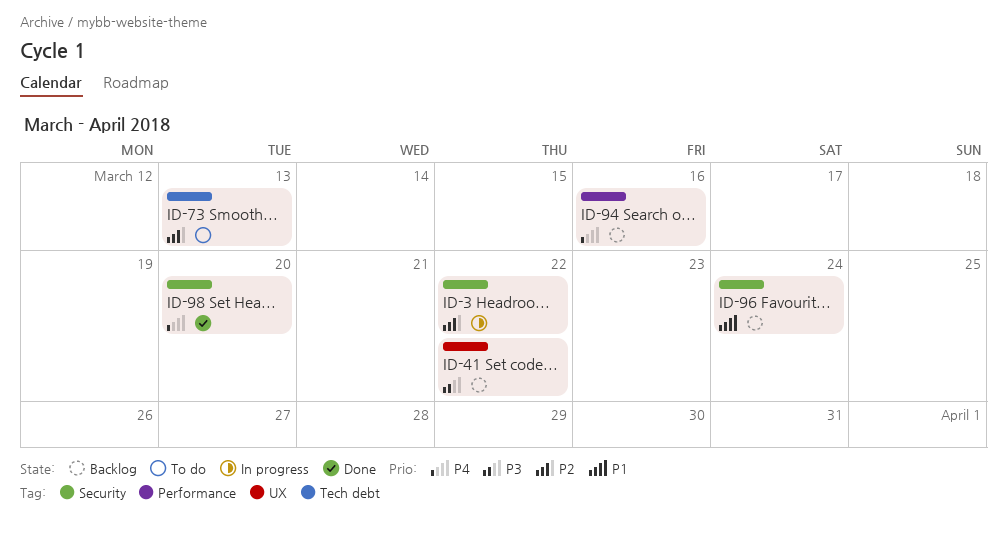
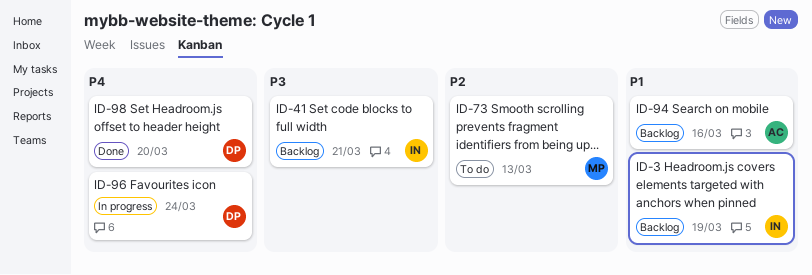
ID-3, status: In progress -> Backlog
ID-3, priority: P2 -> P1
ID-3, due: Mar 22 -> Mar 19
ID-41, due: Mar 22 -> Mar 21
ID-94, priority: P4 -> P1
ID-96, status: Backlog -> In progress
ID-96, priority: P1 -> P4

